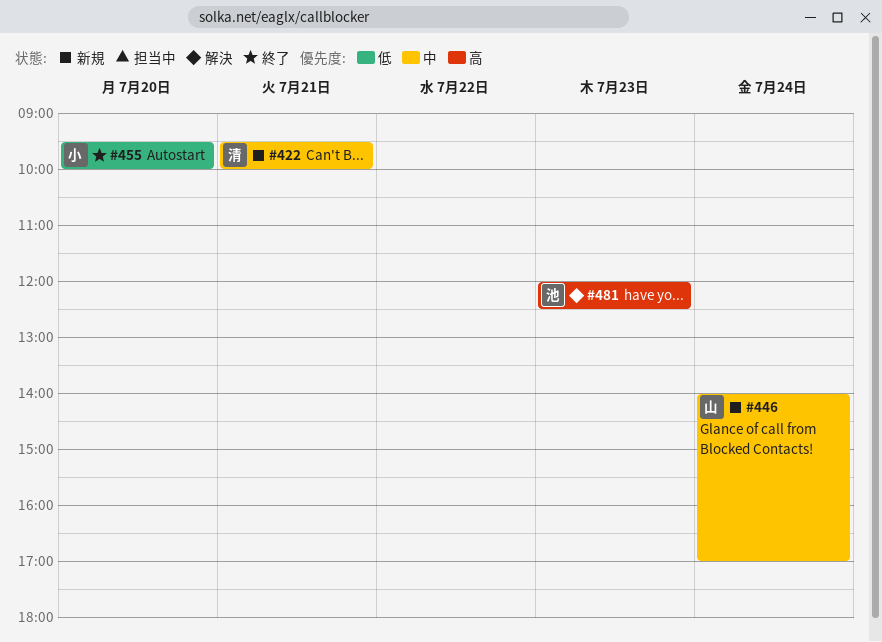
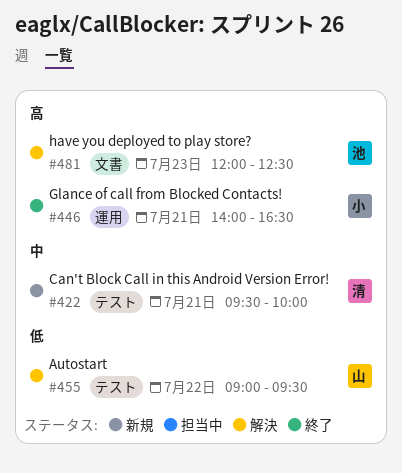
#446, status: 新規 -> 終了
#446, owner: 山 -> 小
#446, priority: 中 -> 高
#446, day: Jul 24 -> Jul 21
#446, ends: 17:00 -> 16:30
#455, status: 終了 -> 解決
#455, owner: 小 -> 山
#455, day: Jul 20 -> Jul 22
#455, begins: 09:30 -> 09:00
#455, ends: 10:00 -> 09:30

